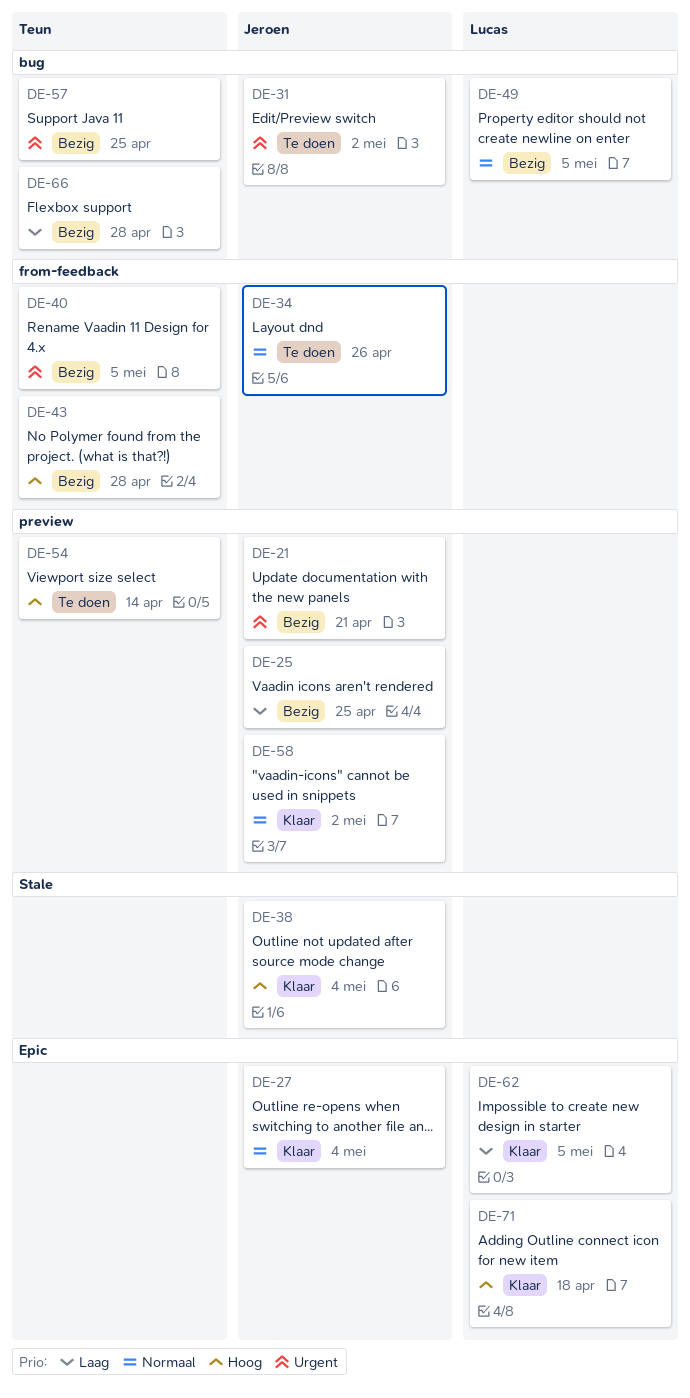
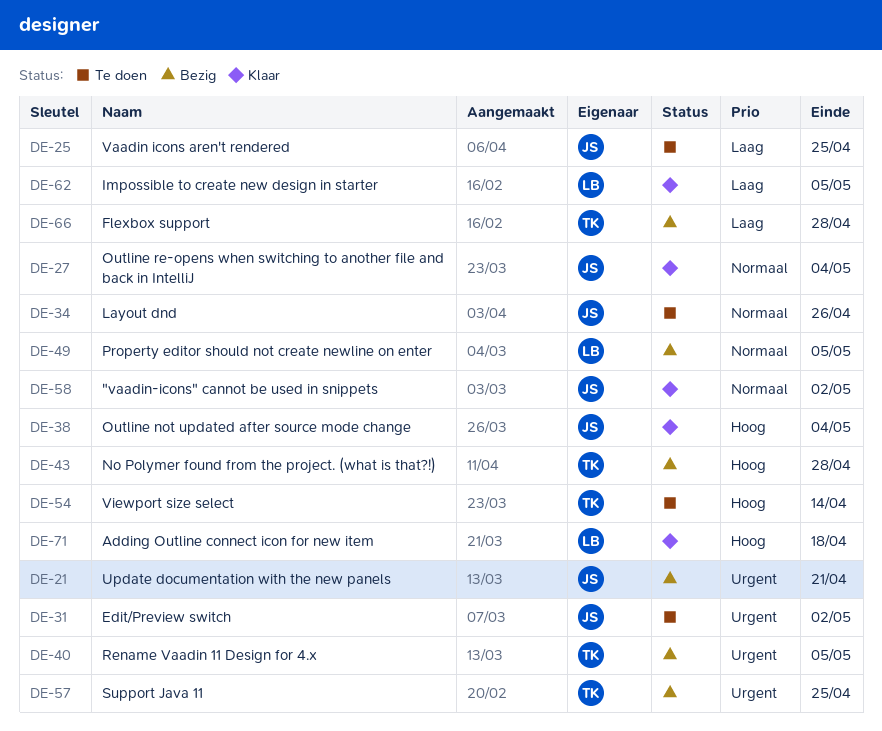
DE-25, status: Bezig -> Te doen

